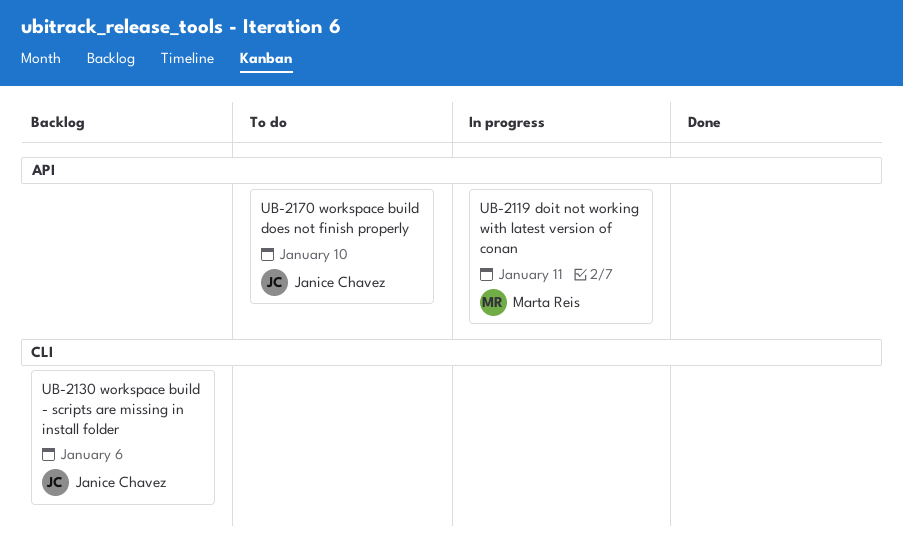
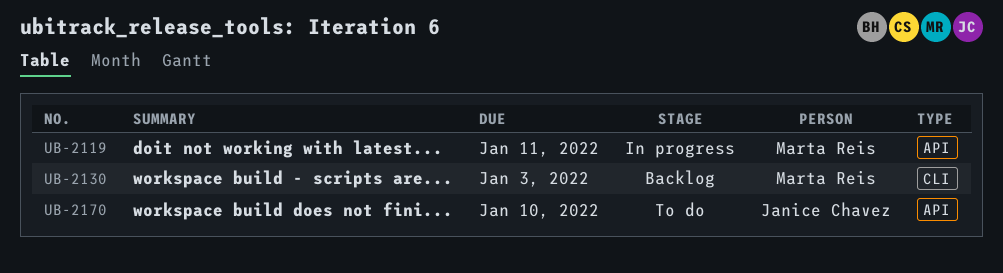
UB-2130, owner: Janice Chavez -> Marta Reis
UB-2130, due: Jan 6 -> Jan 3

